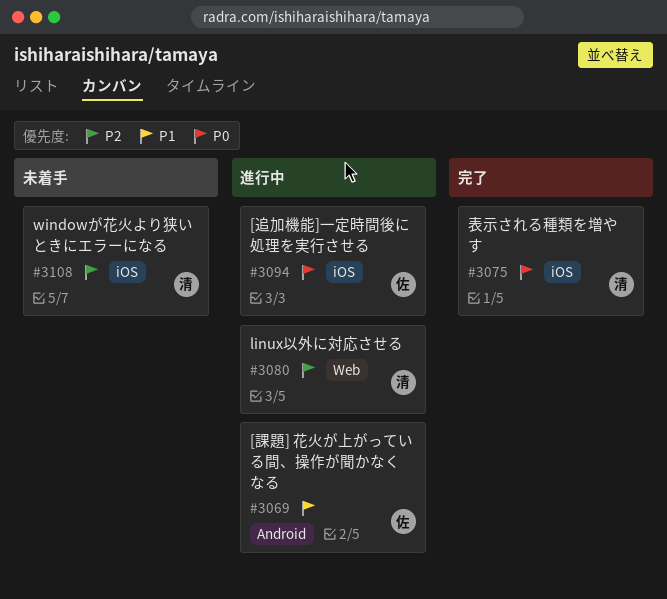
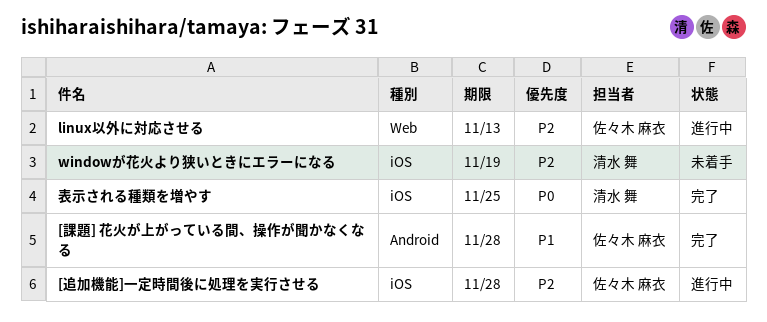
[課題] 花火が上がっている間、操作が聞かなくなる, status: 進行中 -> 完了
[追加機能]一定時間後に処理を実行させる, priority: P0 -> P2
linux以外に対応させる, owner: 清水 舞 -> 佐々木 麻衣

